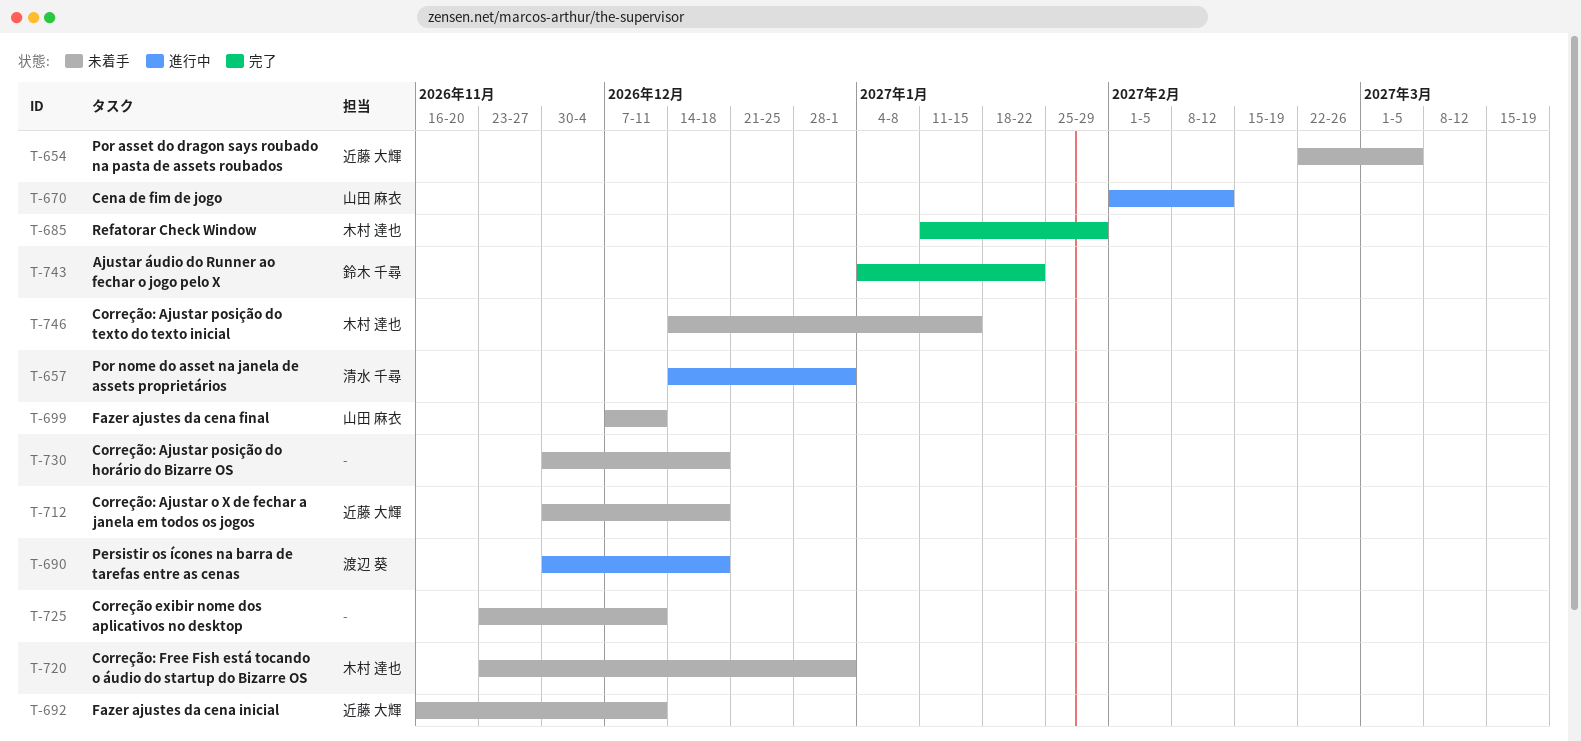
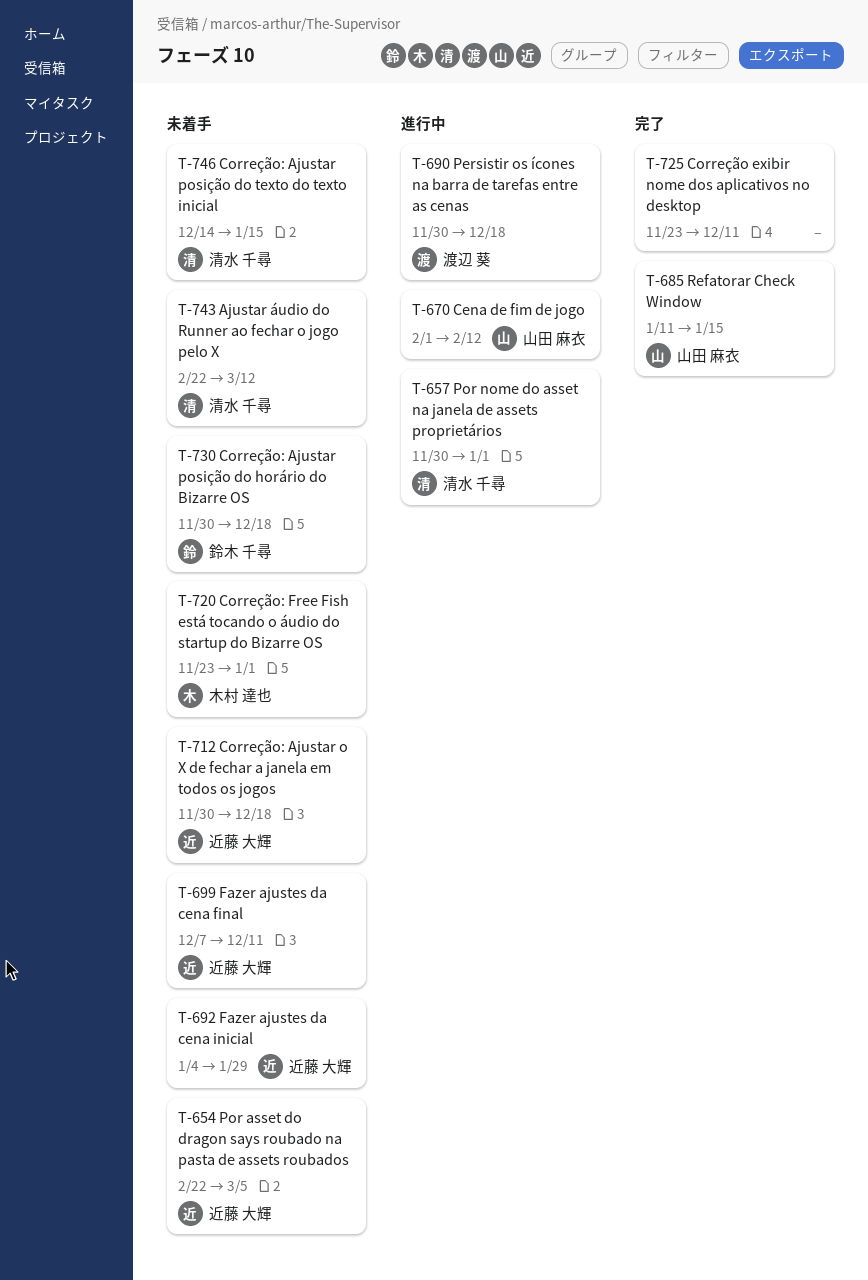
T-657, start: Dec 14 -> Nov 30
T-685, owner: 木村 達也 -> 山田 麻衣
T-685, due: Jan 29 -> Jan 15
T-692, start: Nov 16 -> Jan 4
T-692, due: Dec 11 -> Jan 29
T-699, owner: 山田 麻衣 -> 近藤 大輝
T-725, status: 未着手 -> 完了
T-730, owner: none -> 鈴木 千尋
T-743, status: 完了 -> 未着手
T-743, owner: 鈴木 千尋 -> 清水 千尋
T-743, start: Jan 4 -> Feb 22
T-743, due: Jan 22 -> Mar 12
T-746, owner: 木村 達也 -> 清水 千尋

